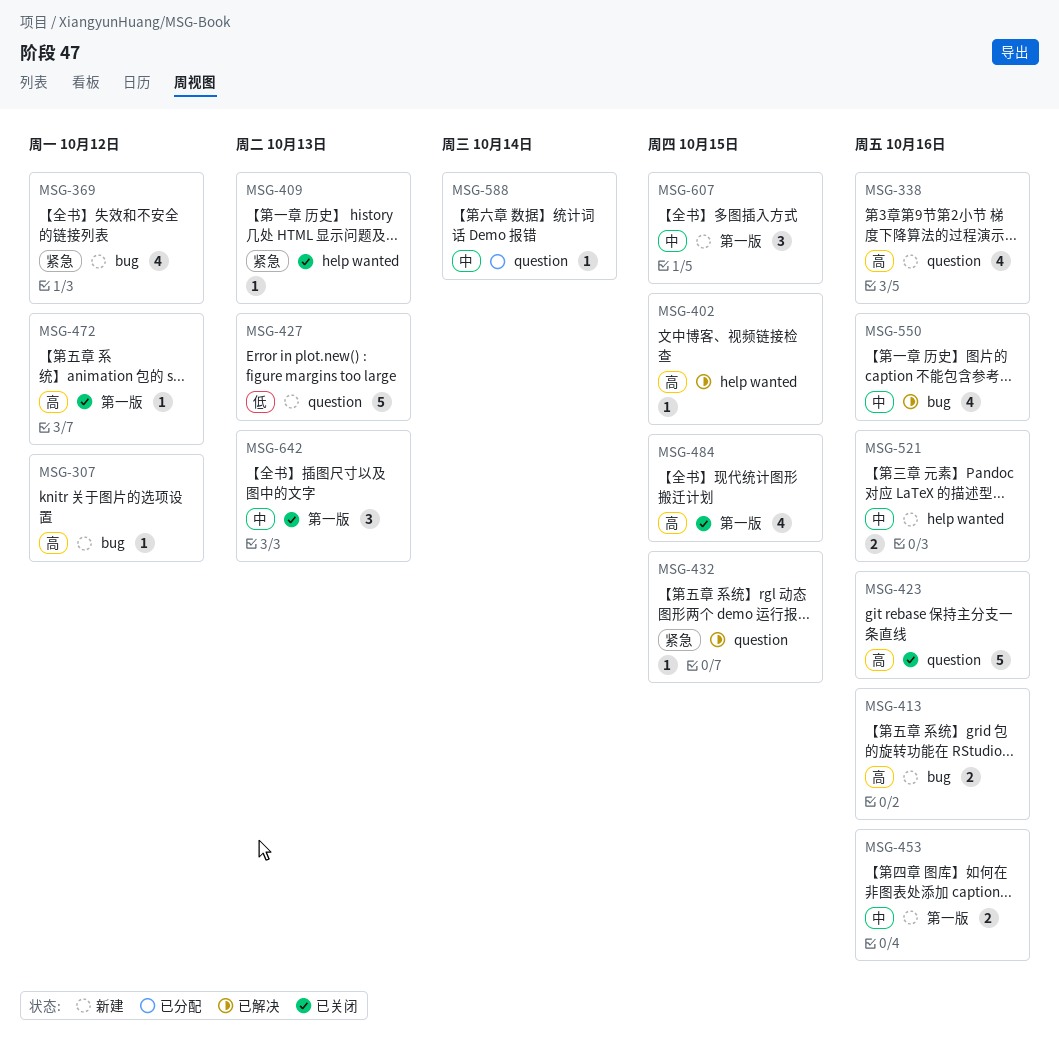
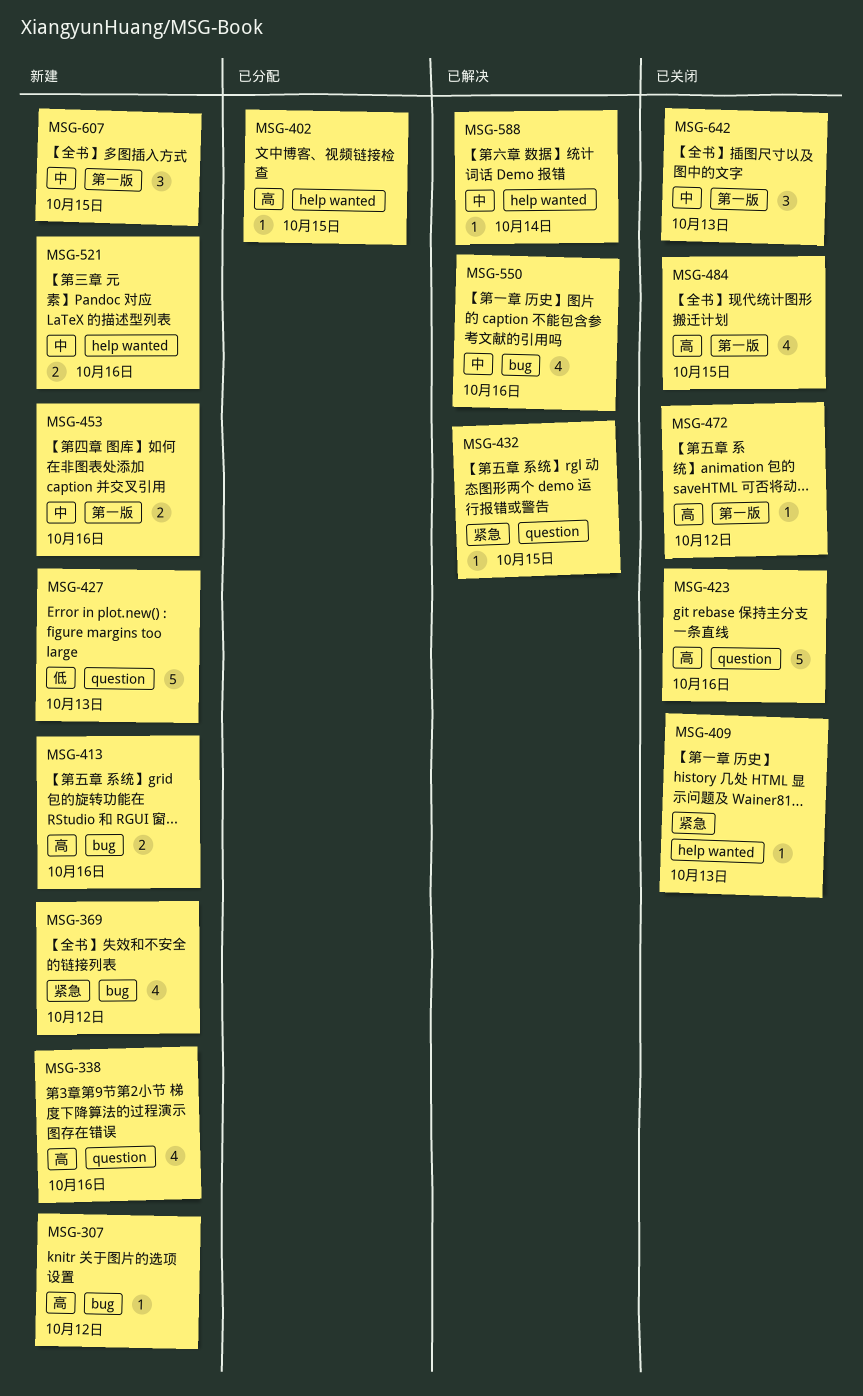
MSG-402, status: 已解决 -> 已分配
MSG-588, status: 已分配 -> 已解决
MSG-588, label: question -> help wanted

